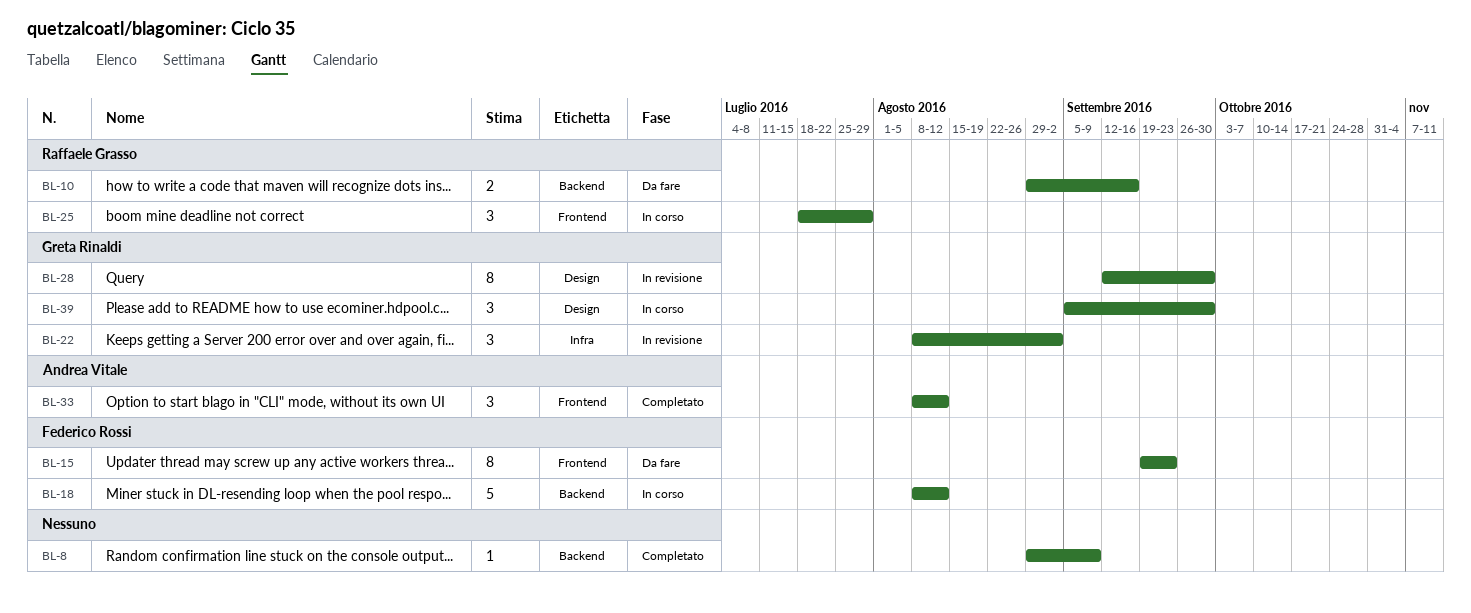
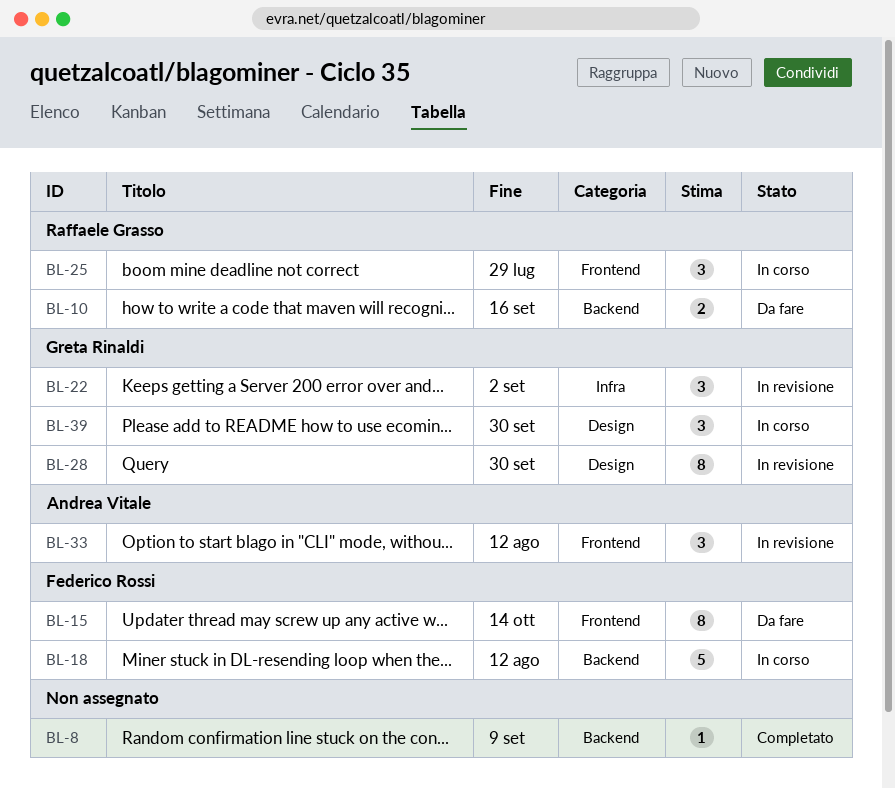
BL-15, due: Sep 23 -> Oct 14
BL-33, status: Completato -> In revisione

